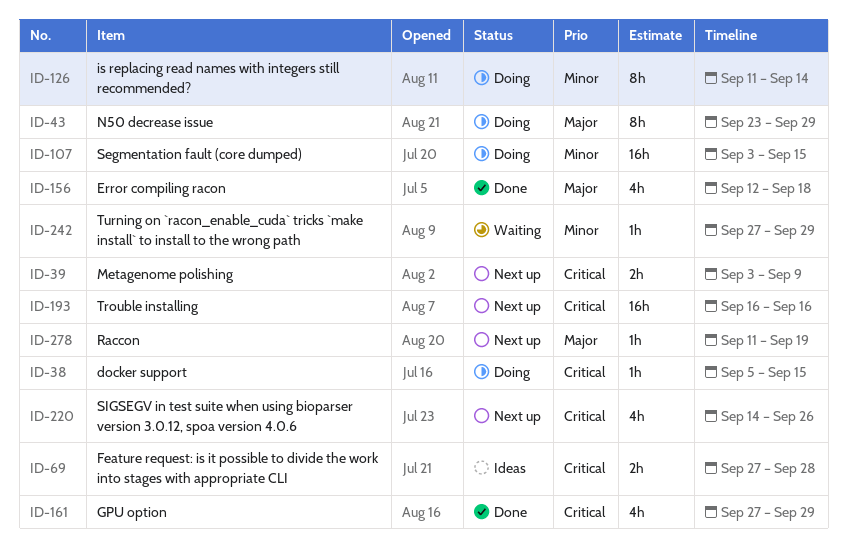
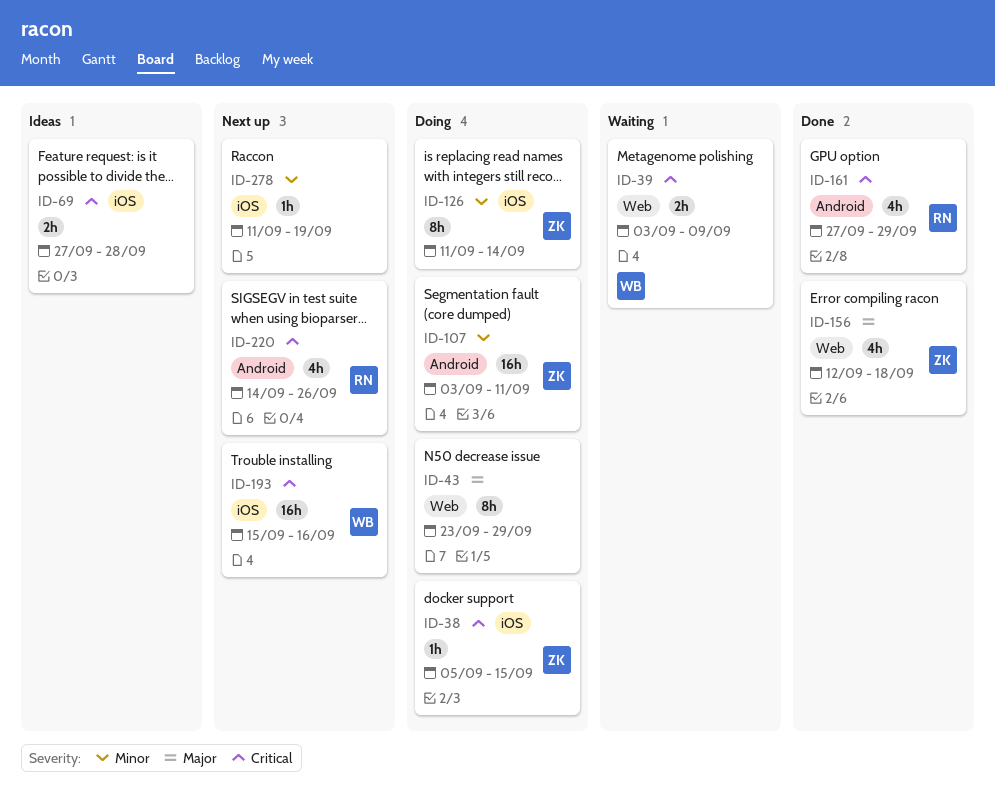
ID-39, status: Next up -> Waiting
ID-107, due: Sep 15 -> Sep 11
ID-193, start: Sep 16 -> Sep 15
ID-242: present -> none
ID-278, priority: Major -> Minor

